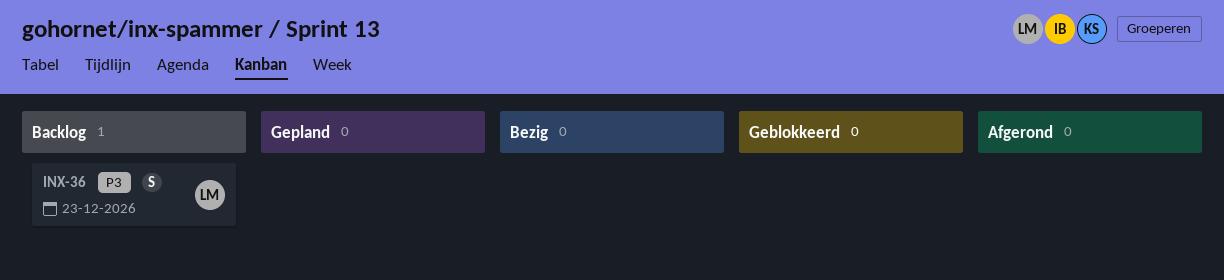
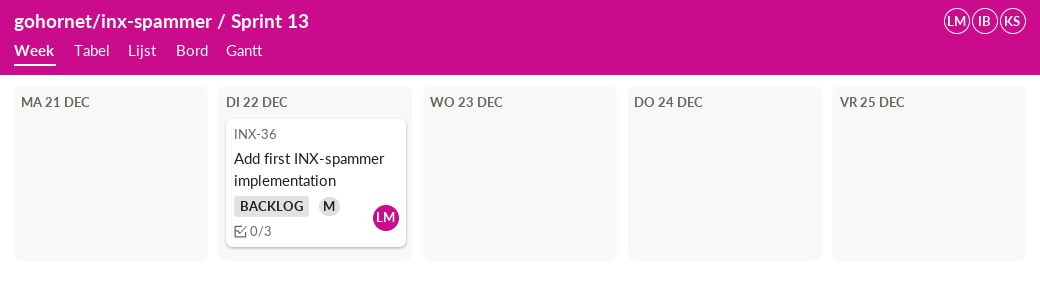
INX-36, estimate: S -> M
INX-36, due: Dec 23 -> Dec 22

